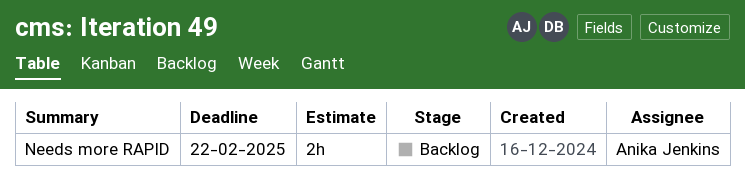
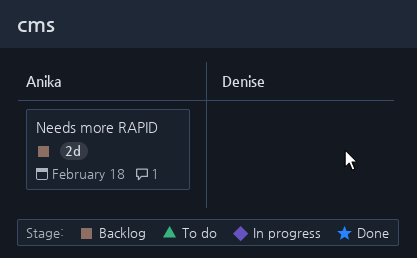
Needs more RAPID, estimate: 2h -> 2d
Needs more RAPID, due: Feb 22 -> Feb 18

